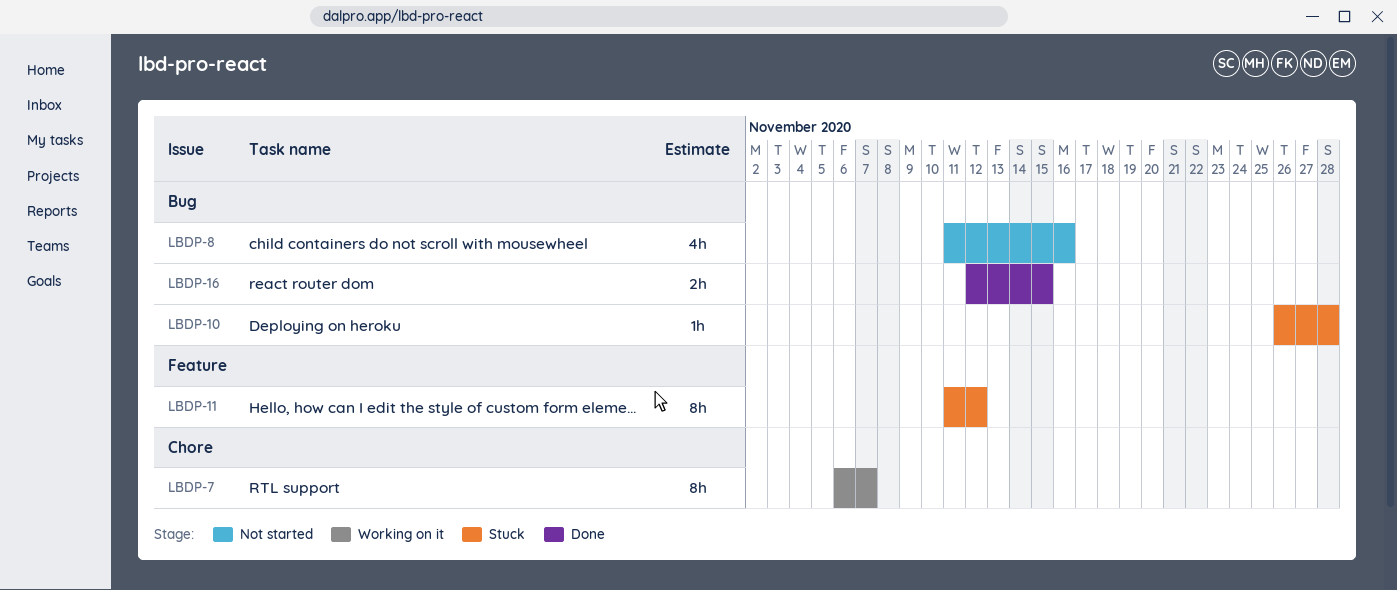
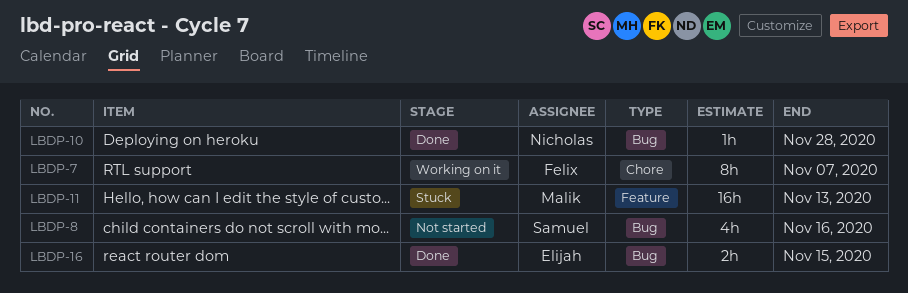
LBDP-10, status: Stuck -> Done
LBDP-11, estimate: 8h -> 16h
LBDP-11, due: Nov 12 -> Nov 13

